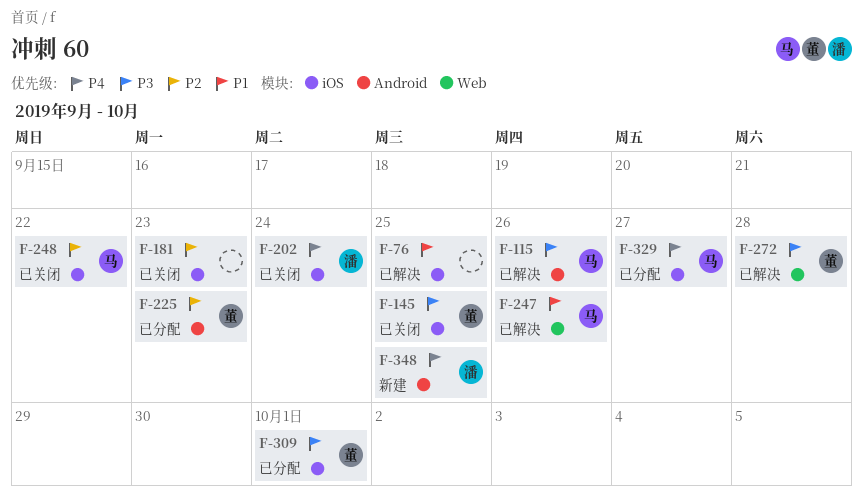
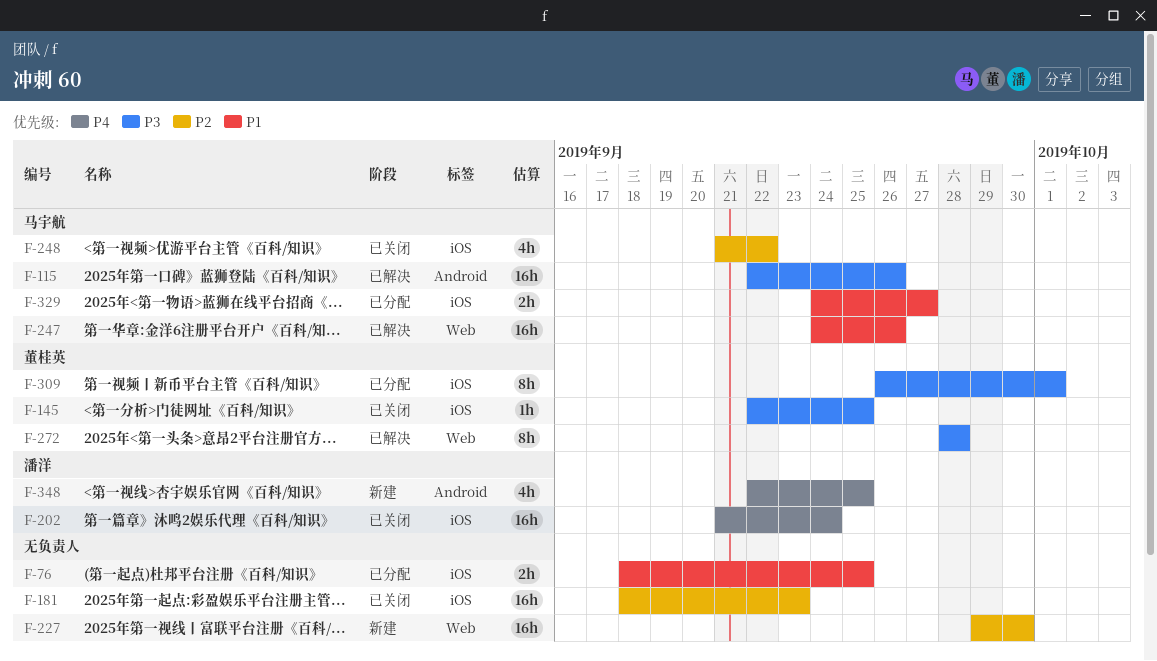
F-76, status: 已解决 -> 已分配
F-225: present -> none
F-227: none -> present
F-329, priority: P4 -> P1

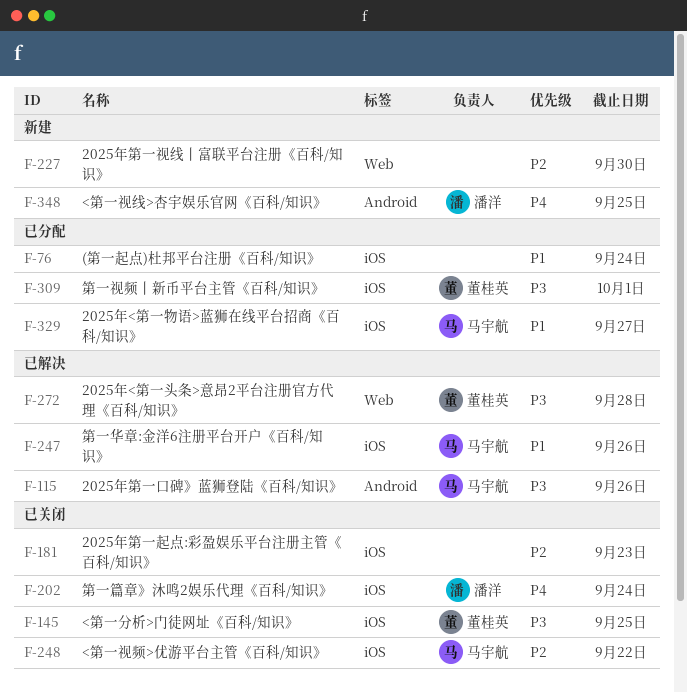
F-76, due: Sep 25 -> Sep 24
F-247, label: Web -> iOS

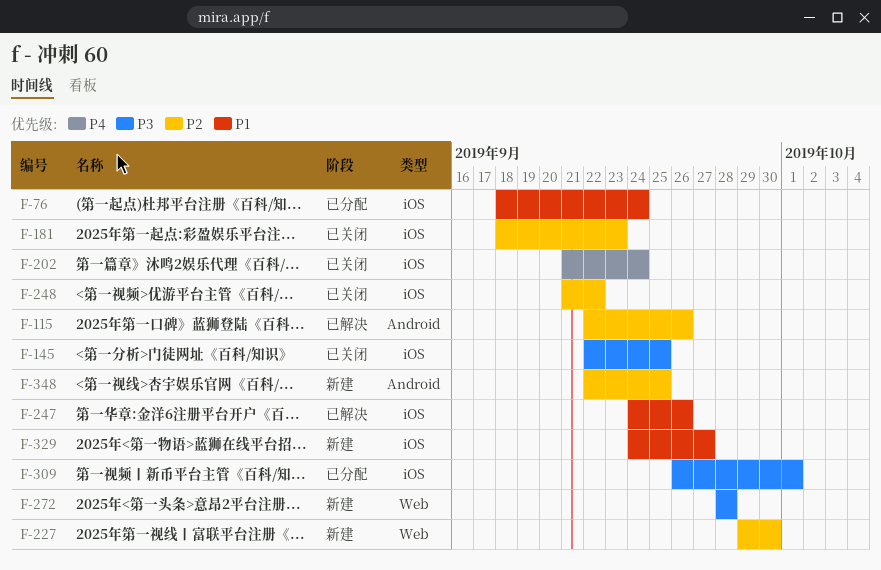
F-115, priority: P3 -> P2
F-272, status: 已解决 -> 新建
F-329, status: 已分配 -> 新建
F-348, priority: P4 -> P2

